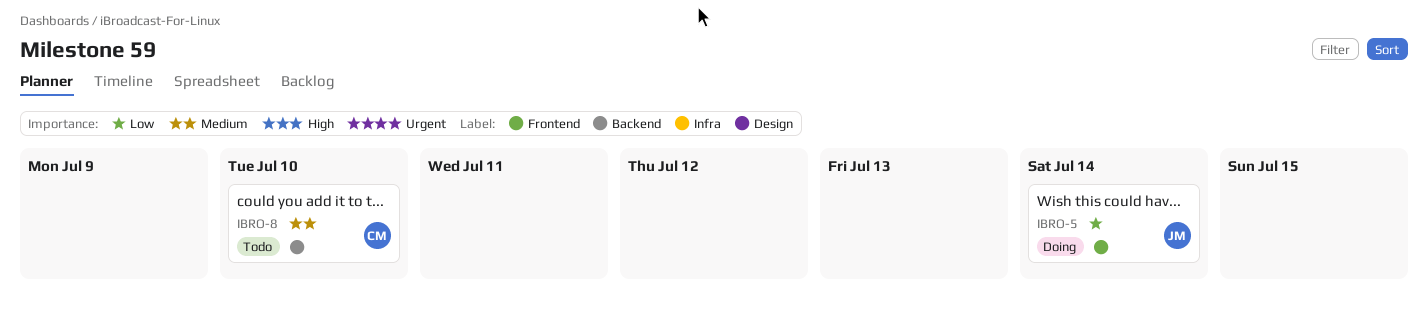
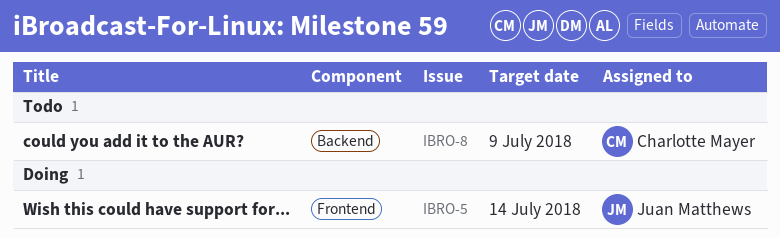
IBRO-8, due: Jul 10 -> Jul 9

